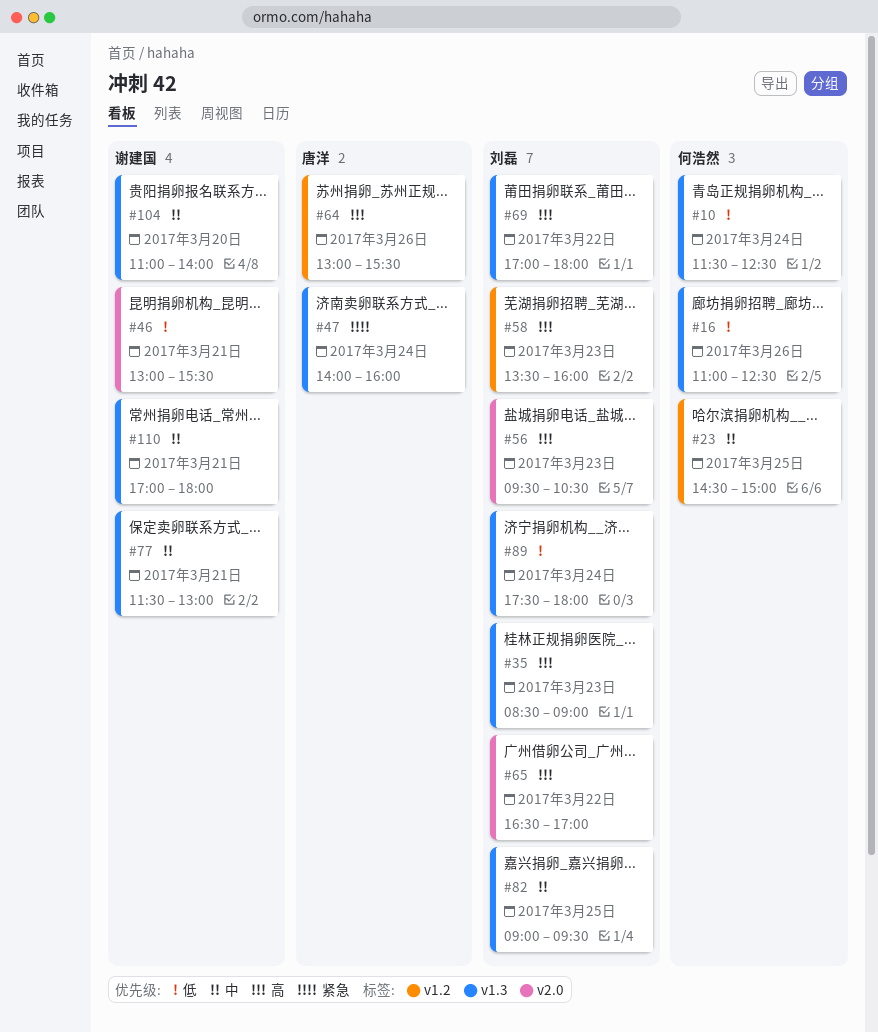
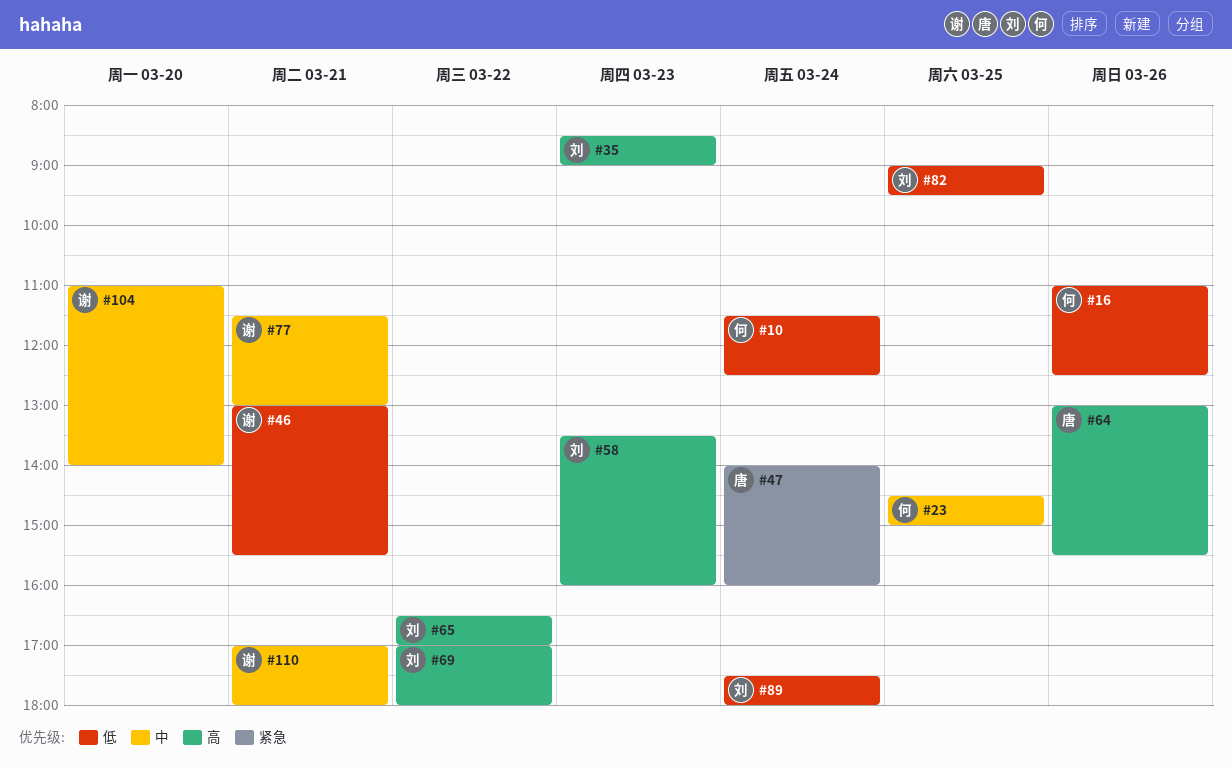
#56: present -> none
#82, priority: 中 -> 低

